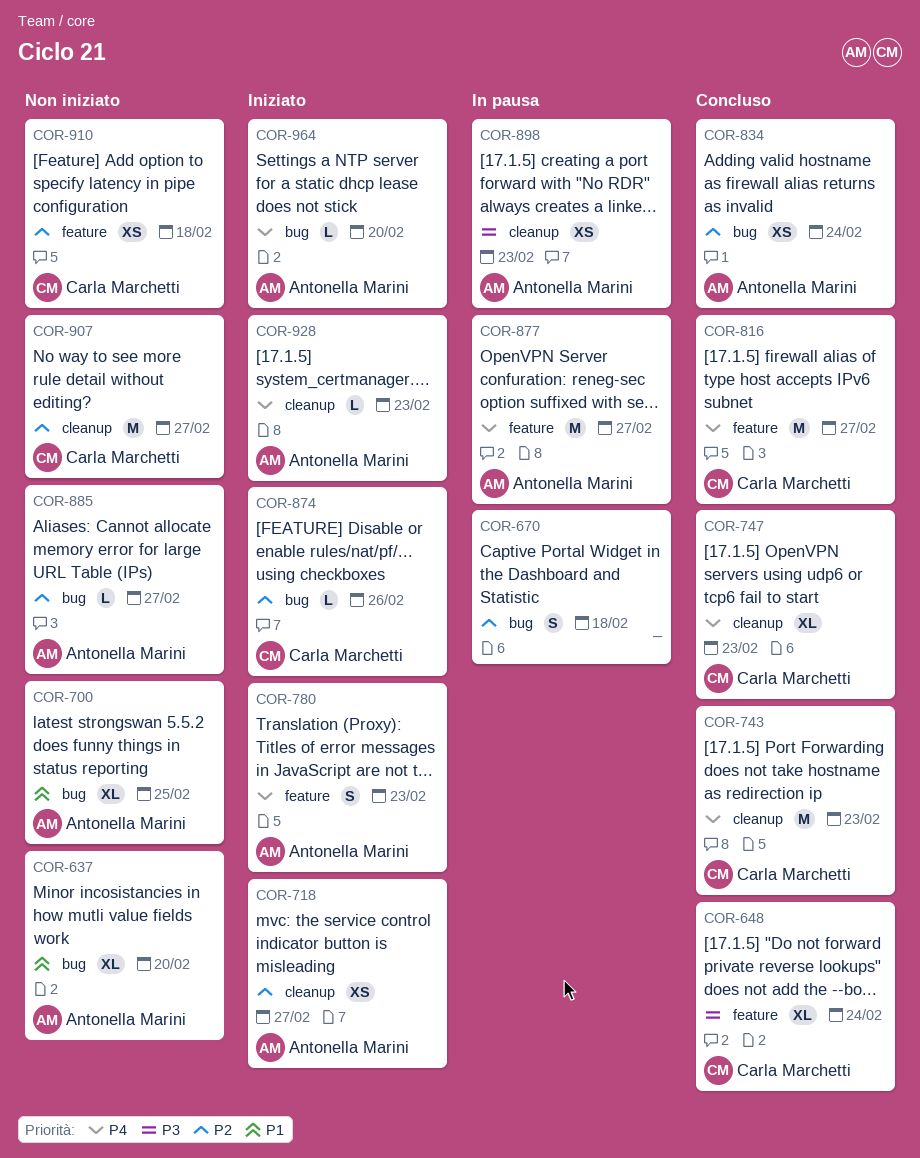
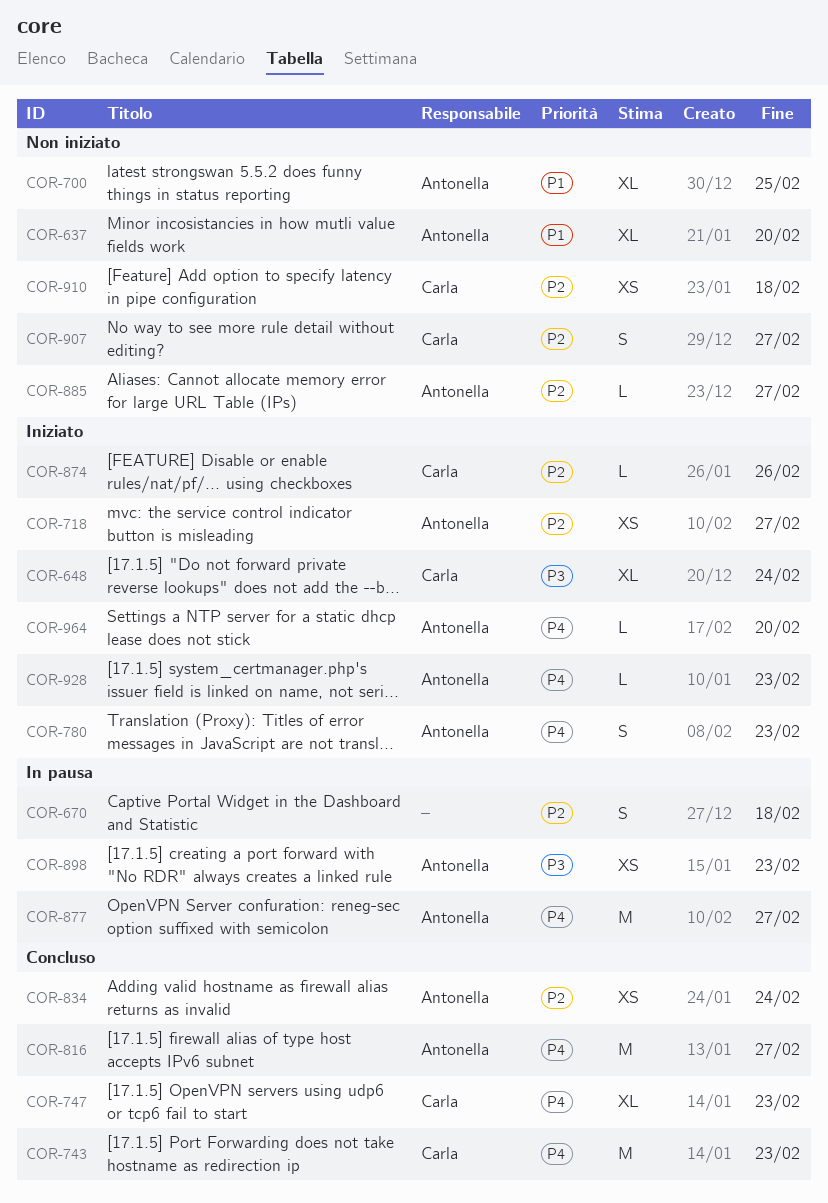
COR-648, status: Concluso -> Iniziato
COR-816, owner: Carla Marchetti -> Antonella Marini
COR-907, estimate: M -> S

